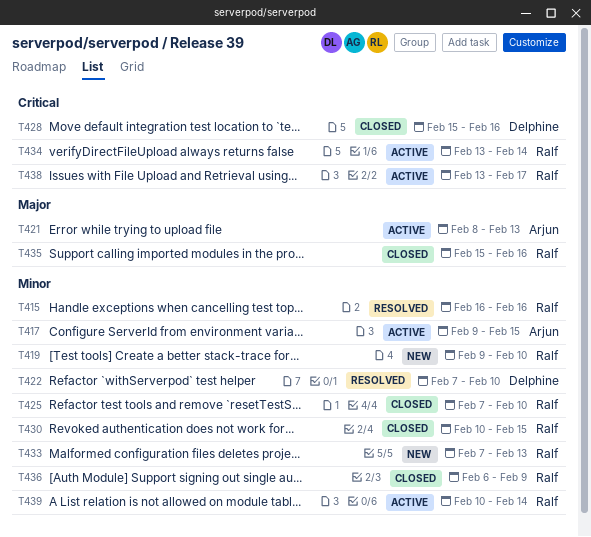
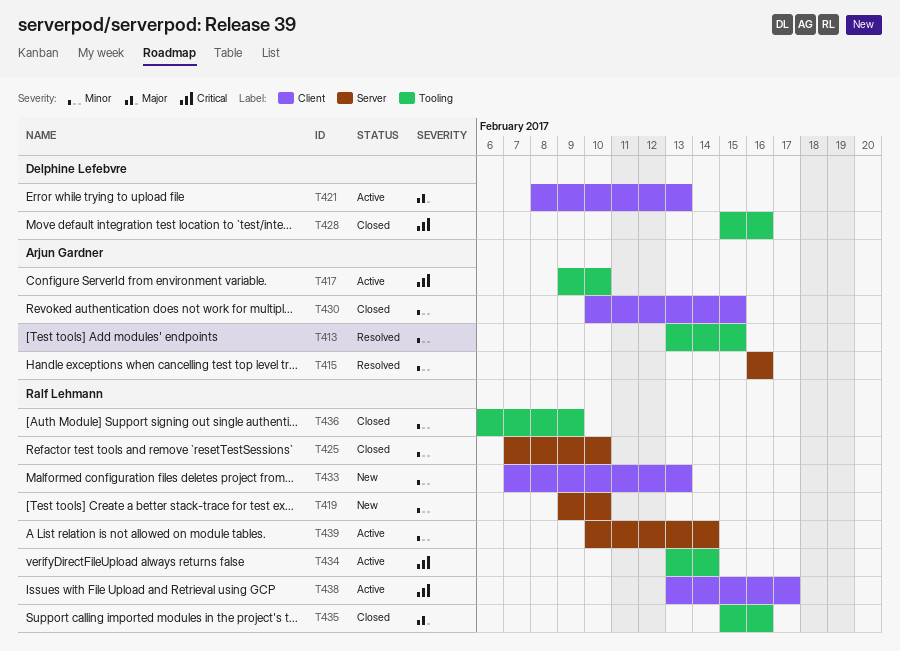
T413: none -> present
T415, owner: Ralf Lehmann -> Arjun Gardner
T417, priority: Minor -> Critical
T417, due: Feb 15 -> Feb 10
T421, owner: Arjun Gardner -> Delphine Lefebvre
T422: present -> none
T430, owner: Ralf Lehmann -> Arjun Gardner

